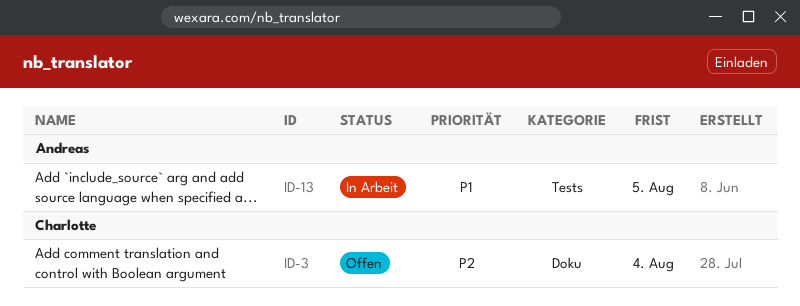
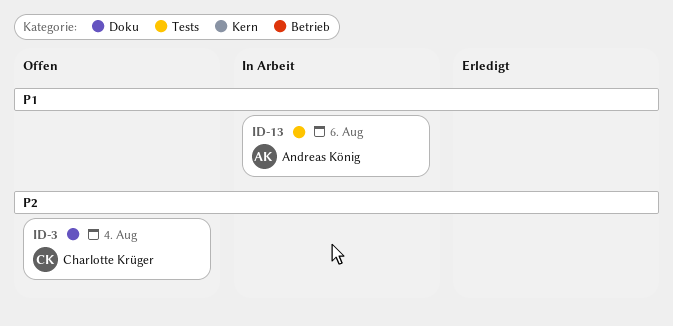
ID-13, due: Aug 5 -> Aug 6

